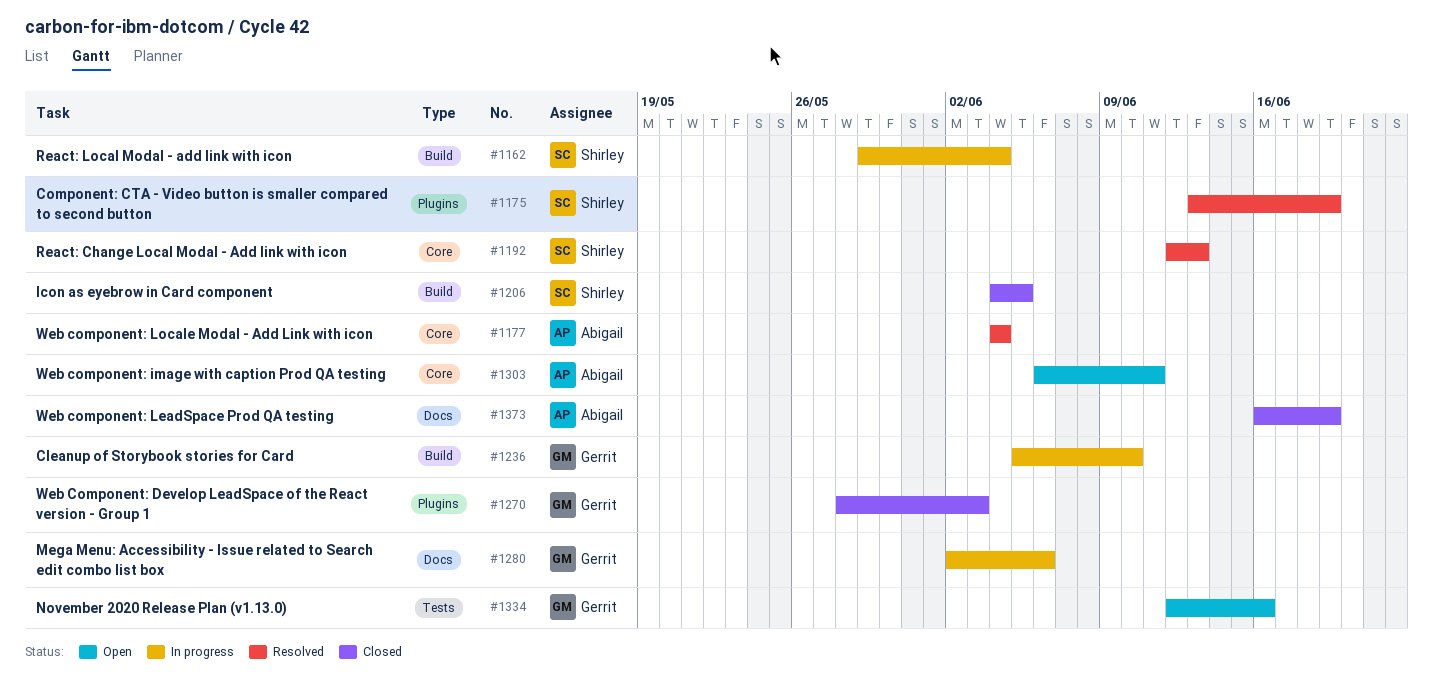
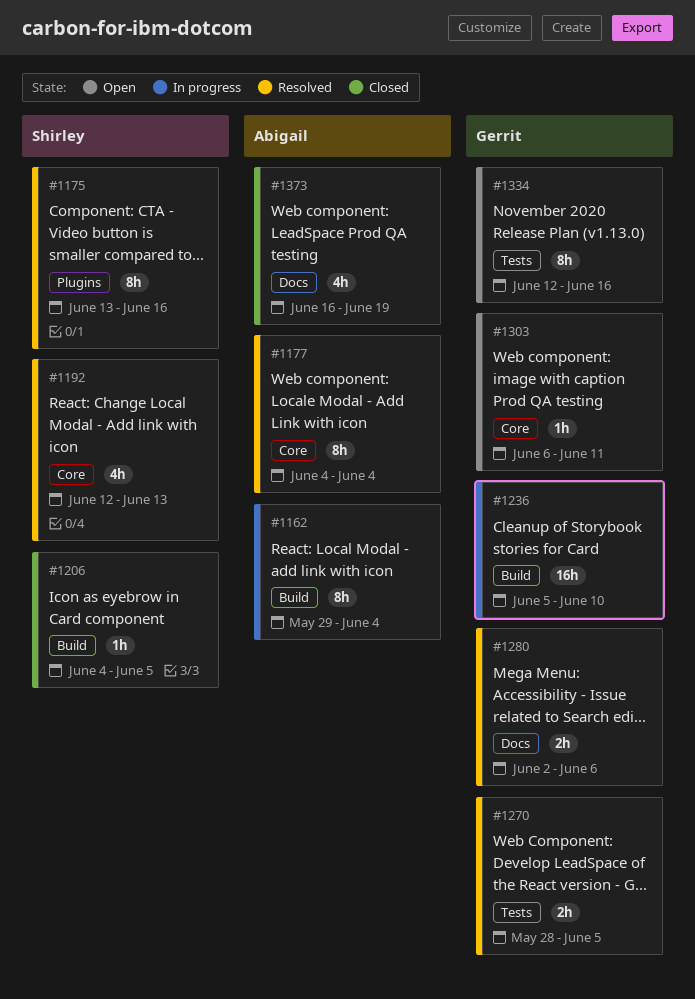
#1162, owner: Shirley -> Abigail
#1175, due: Jun 19 -> Jun 16
#1270, status: Closed -> Resolved
#1270, label: Plugins -> Tests
#1270, due: Jun 3 -> Jun 5
#1280, status: In progress -> Resolved
#1303, owner: Abigail -> Gerrit

